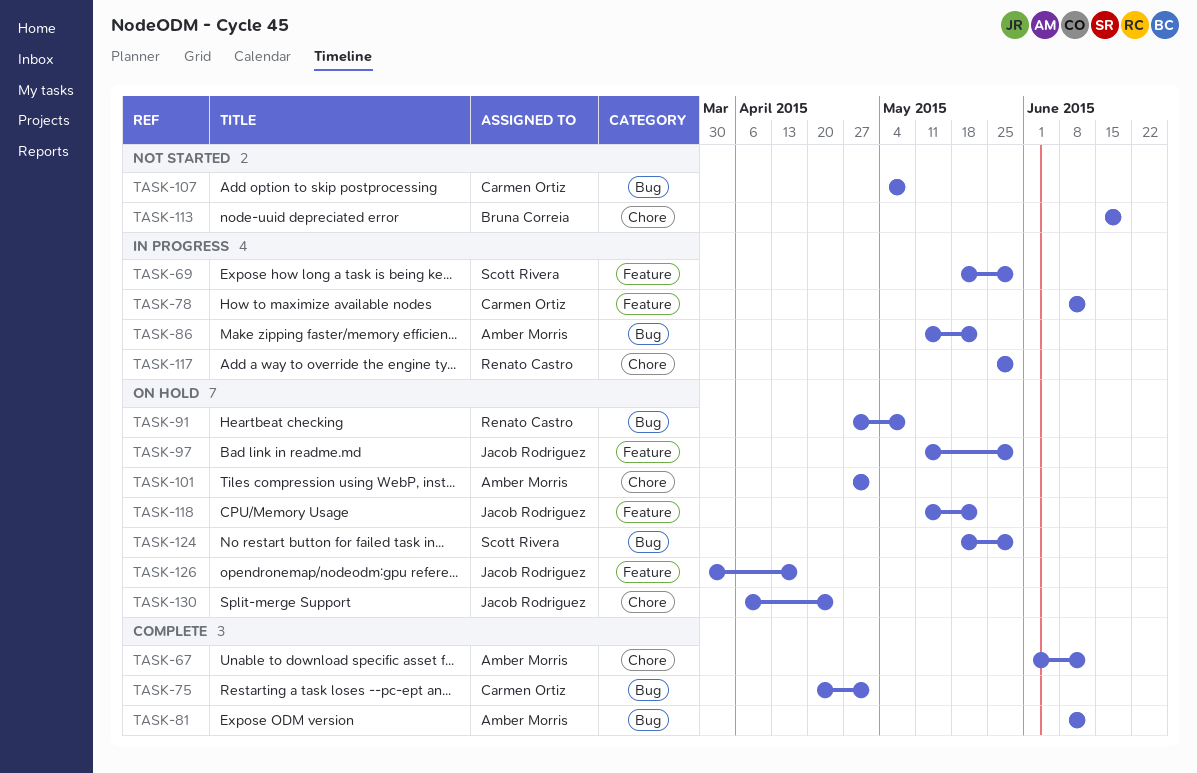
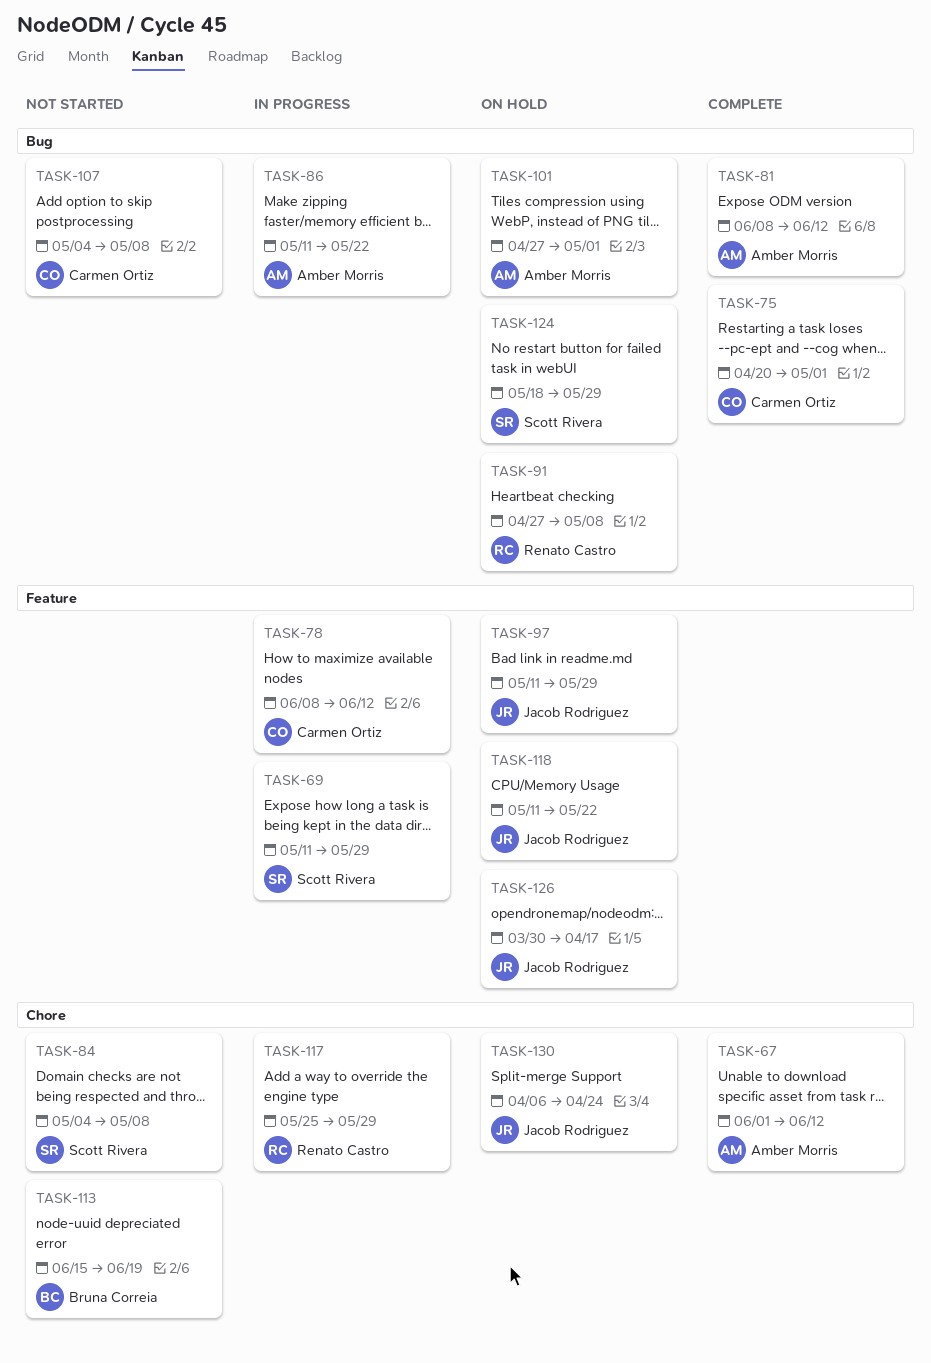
TASK-69, start: May 18 -> May 11
TASK-84: none -> present
TASK-101, label: Chore -> Bug

